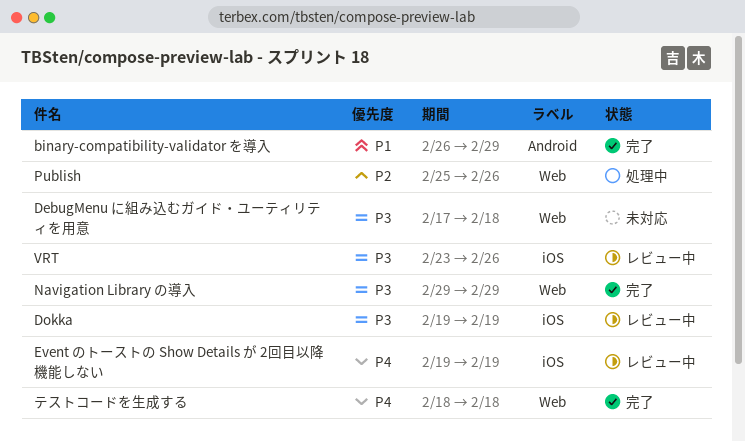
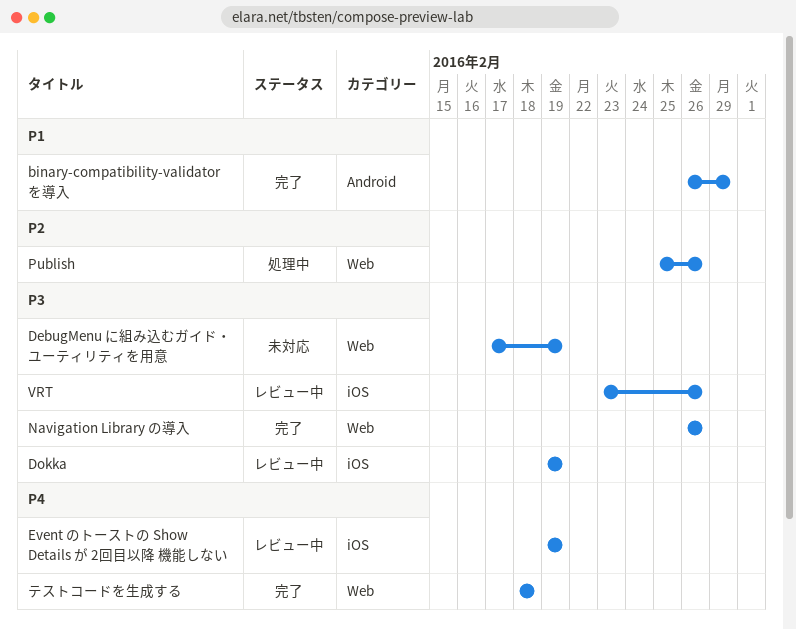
DebugMenu に組み込むガイド・ユーティリティを用意, due: Feb 18 -> Feb 19
Navigation Library の導入, start: Feb 29 -> Feb 26
Navigation Library の導入, due: Feb 29 -> Feb 26

